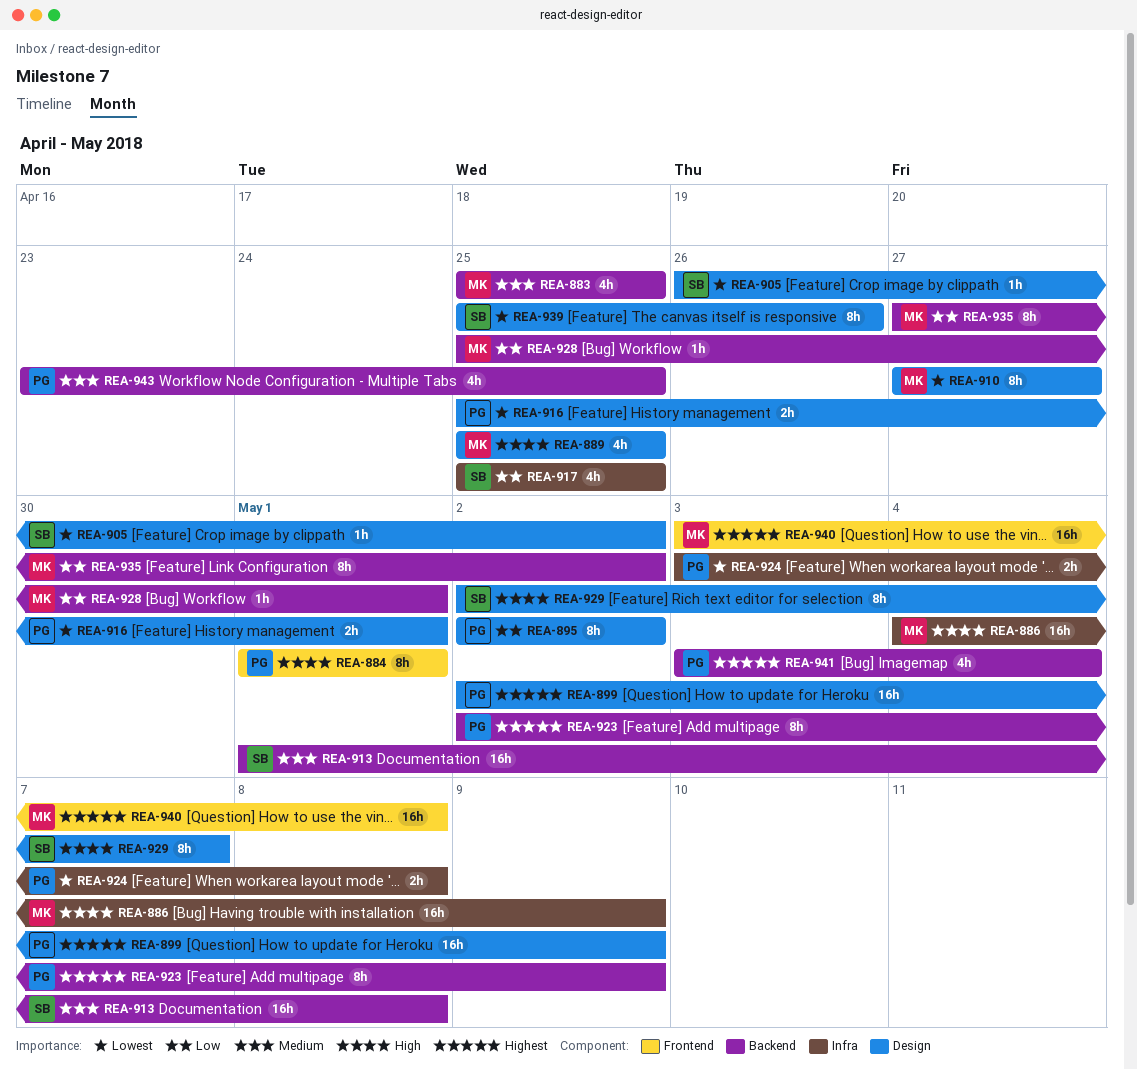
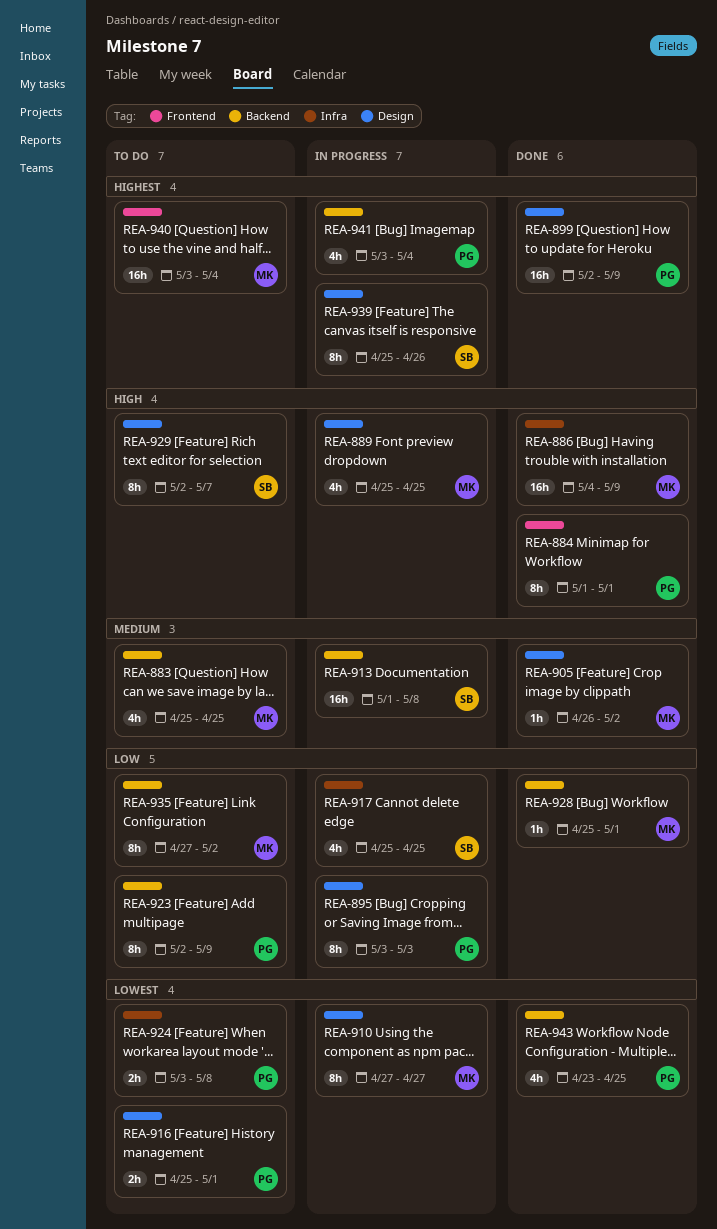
REA-895, start: May 2 -> May 3
REA-895, due: May 2 -> May 3
REA-905, owner: SB -> MK
REA-905, priority: Lowest -> Medium
REA-923, priority: Highest -> Low
REA-939, priority: Lowest -> Highest
REA-940, due: May 8 -> May 4
REA-943, priority: Medium -> Lowest

